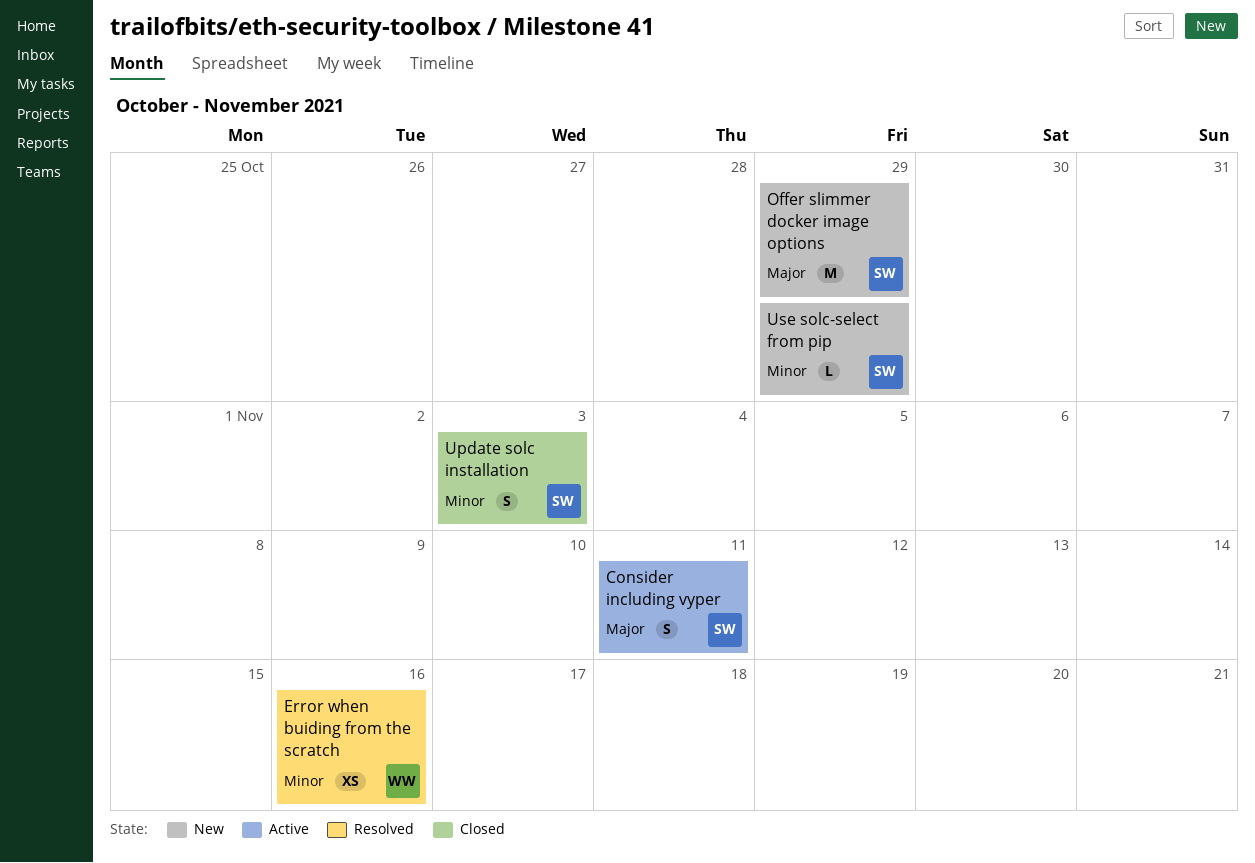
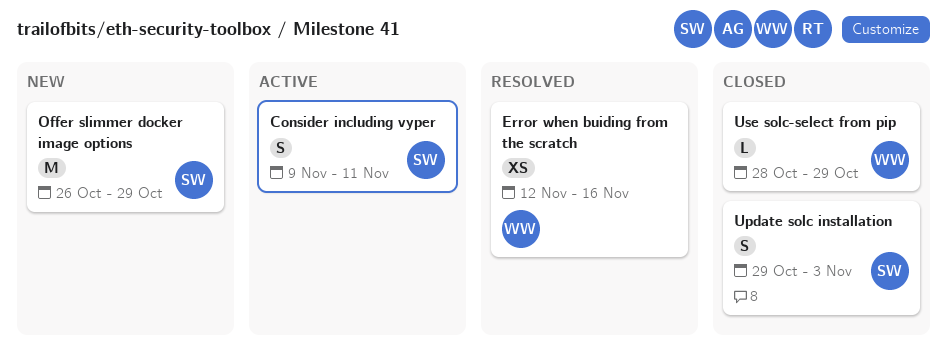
Use solc-select from pip, status: New -> Closed
Use solc-select from pip, owner: SW -> WW

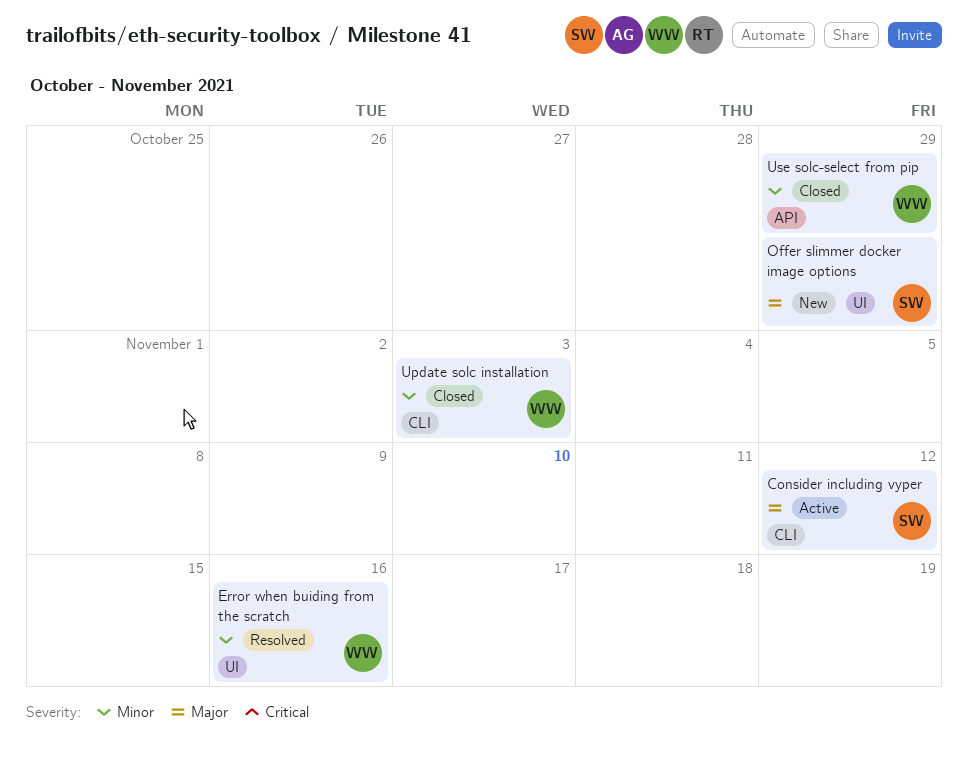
Consider including vyper, due: Nov 11 -> Nov 12
Update solc installation, owner: SW -> WW

